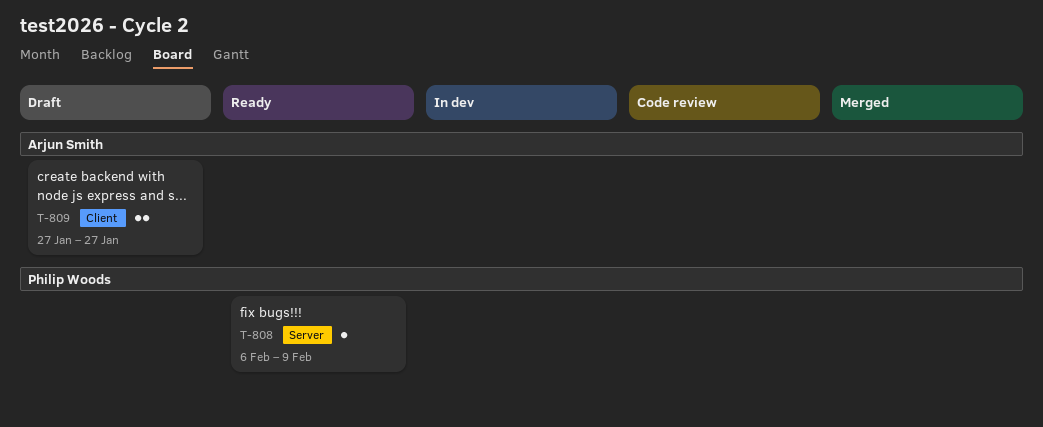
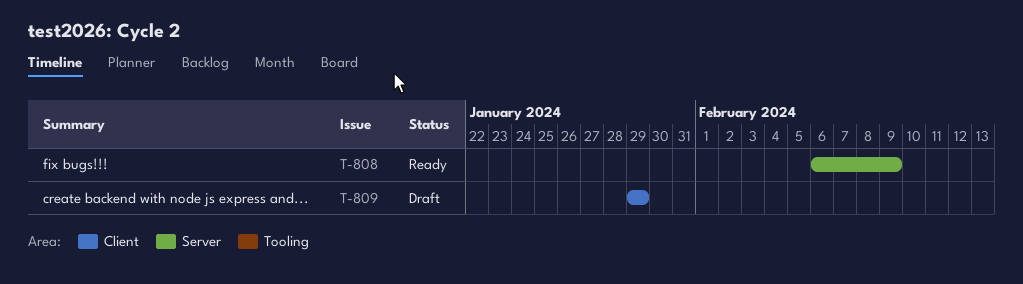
T-809, start: Jan 27 -> Jan 29
T-809, due: Jan 27 -> Jan 29

